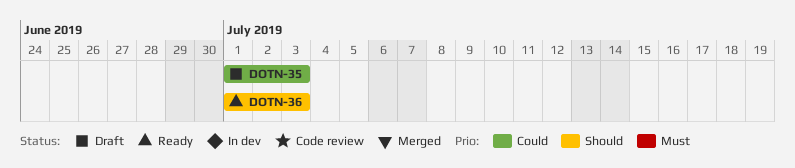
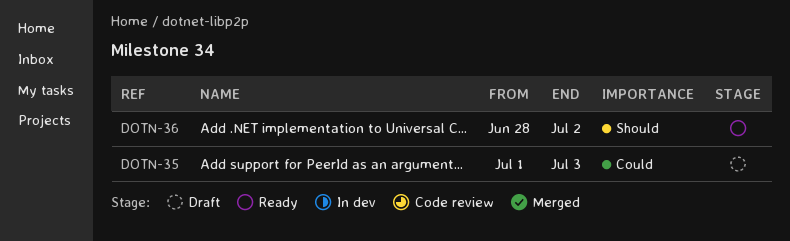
DOTN-36, start: Jul 1 -> Jun 28
DOTN-36, due: Jul 3 -> Jul 2

